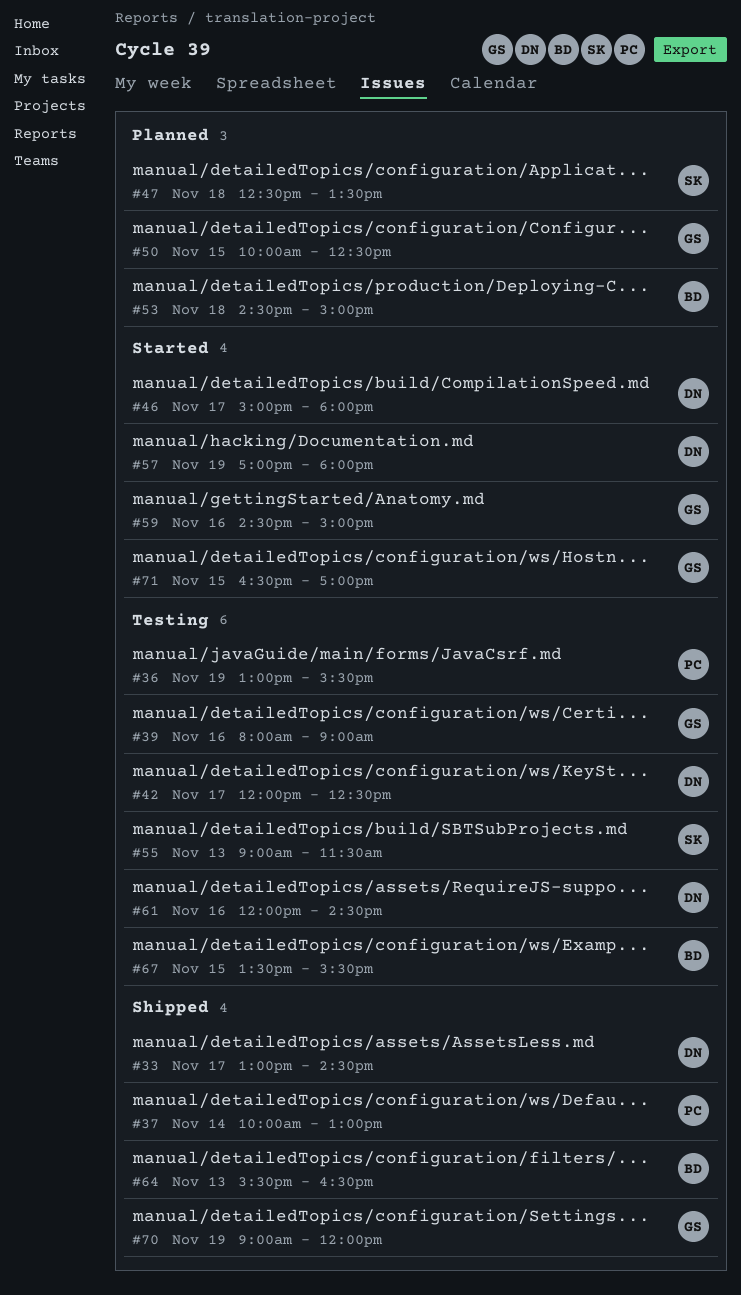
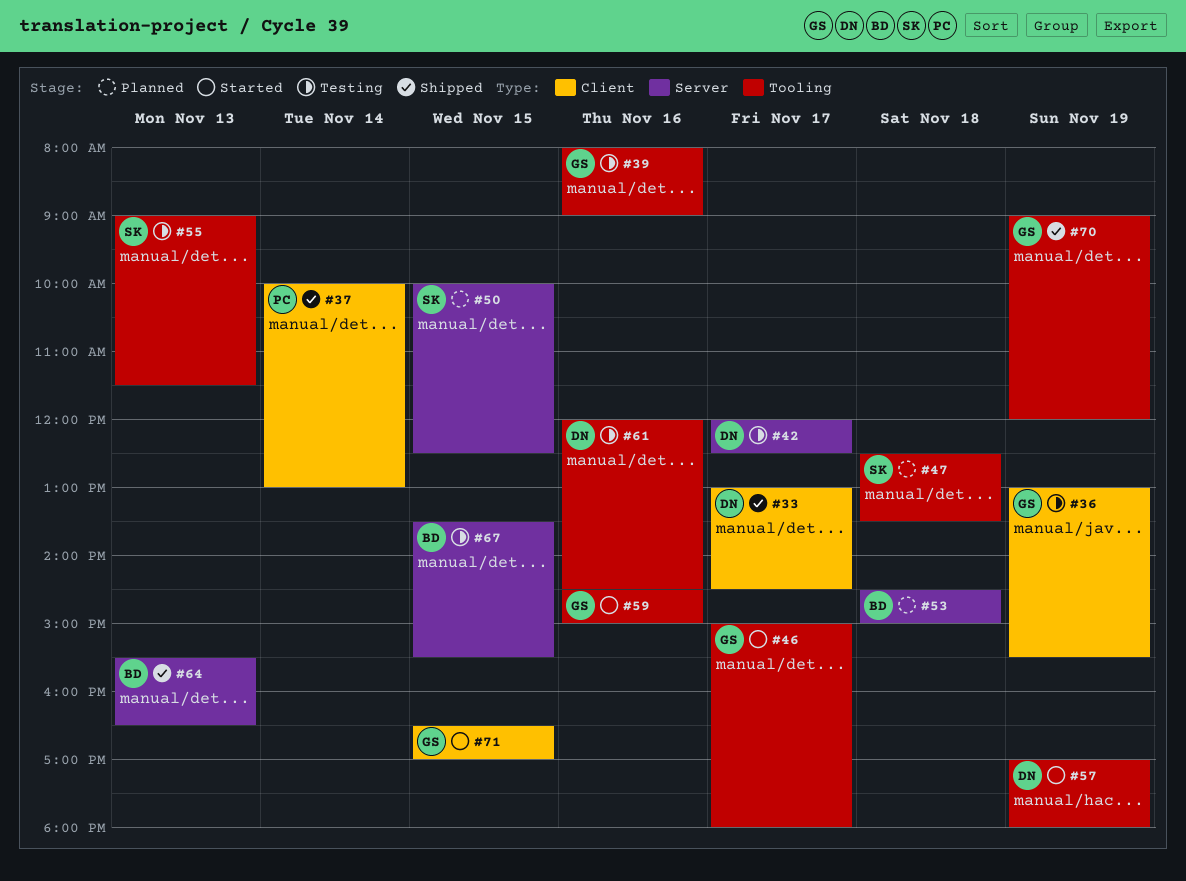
#36, owner: PC -> GS
#46, owner: DN -> GS
#50, owner: GS -> SK

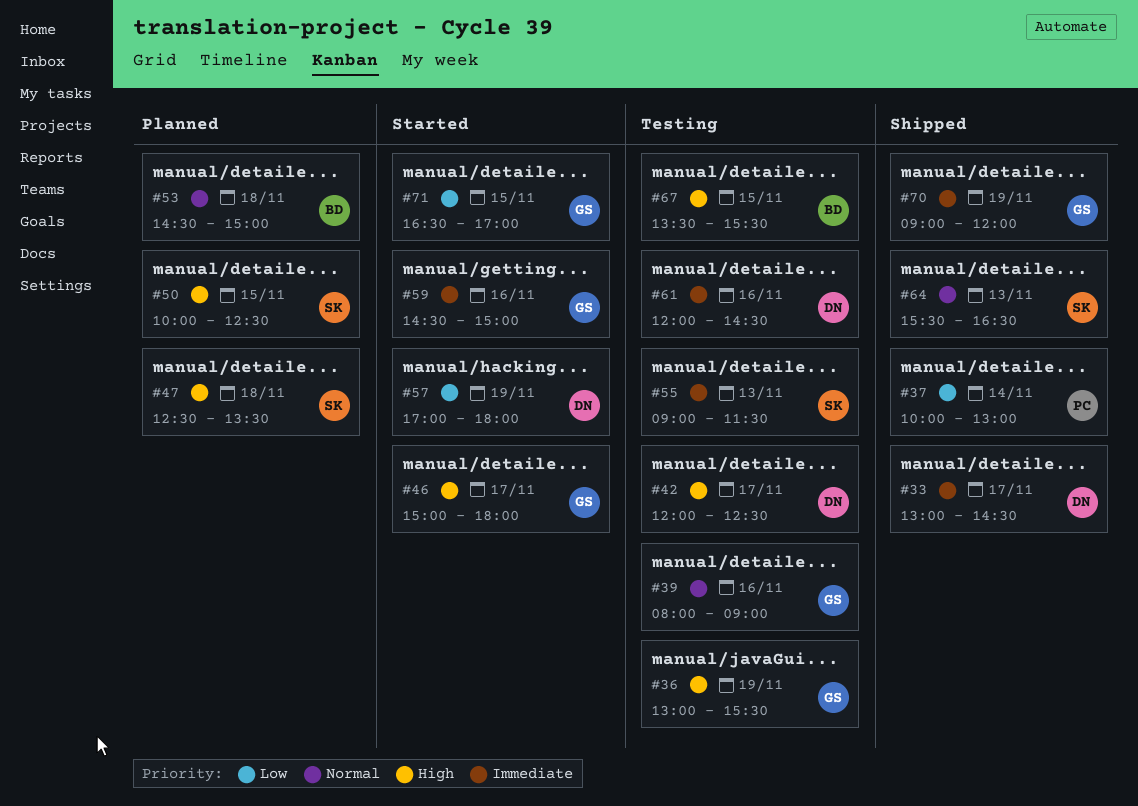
#64, owner: BD -> SK

